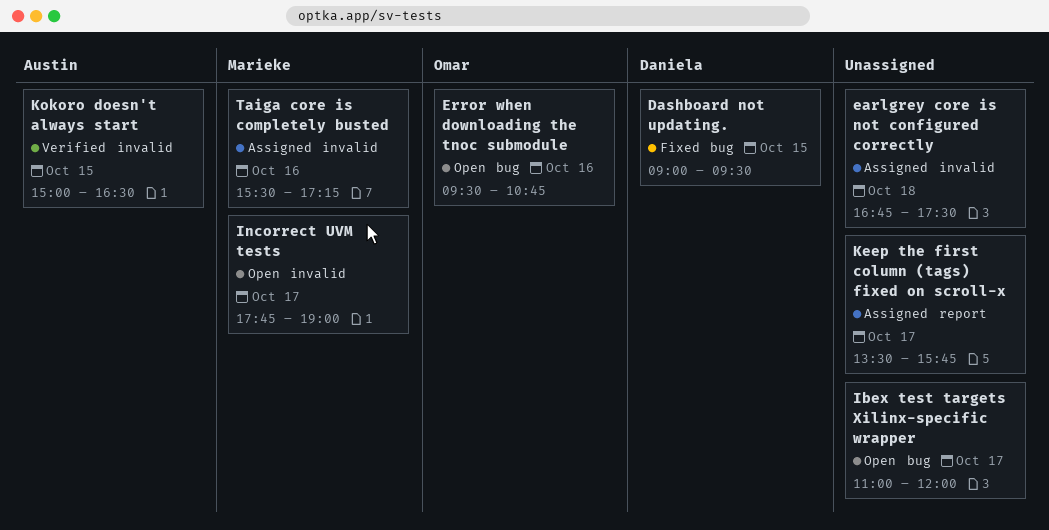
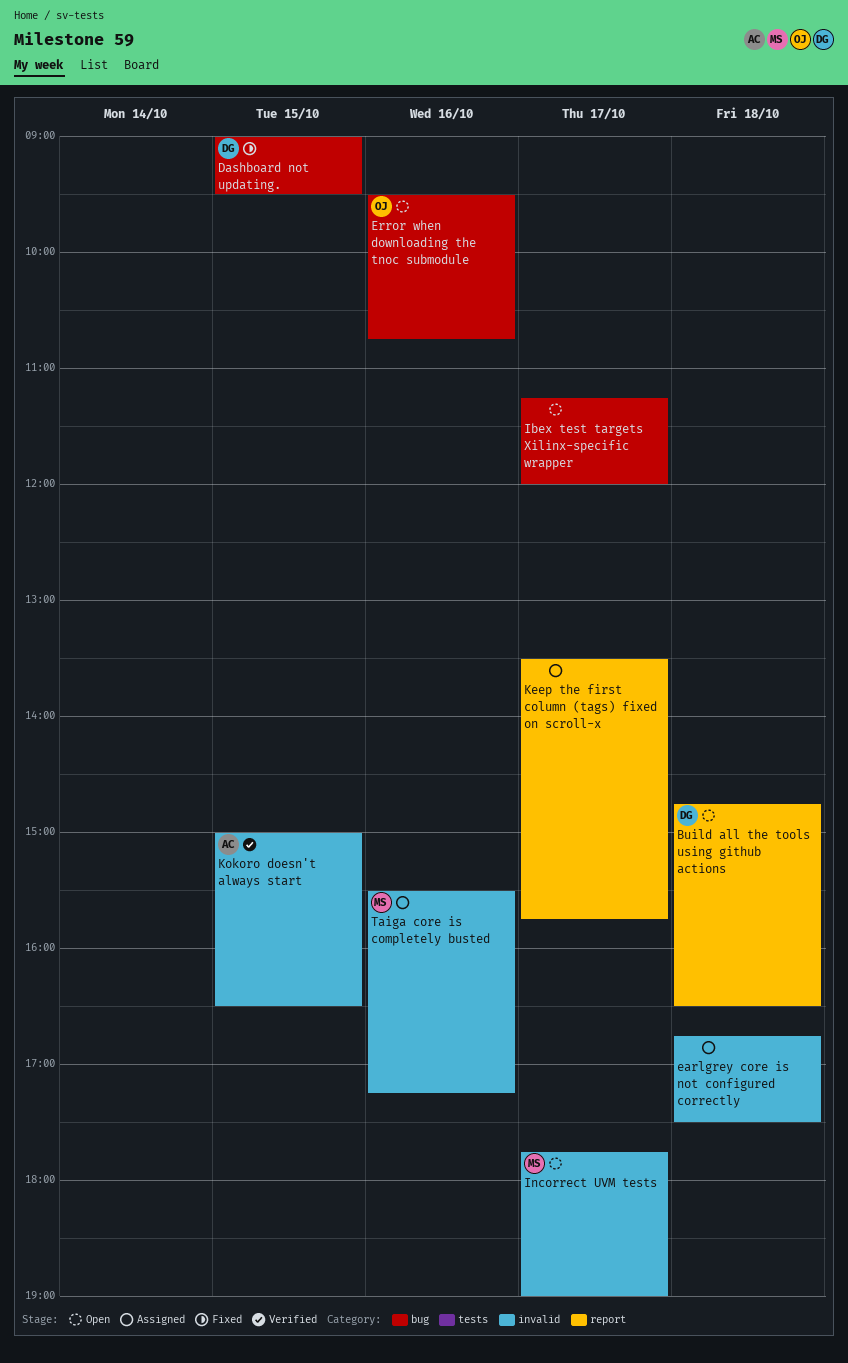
Build all the tools using github actions: none -> present
Ibex test targets Xilinx-specific wrapper, begins: 11:00 -> 11:15

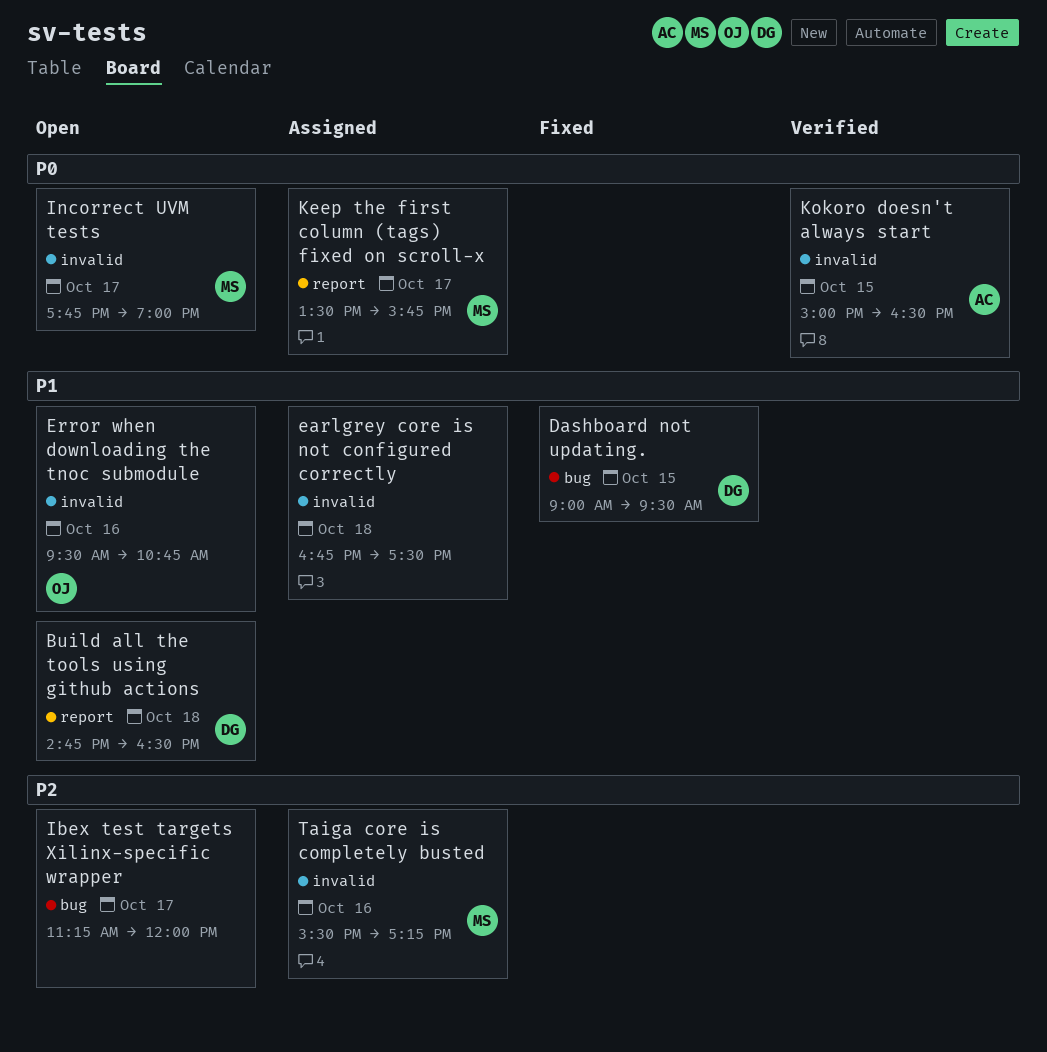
Error when downloading the tnoc submodule, label: bug -> invalid
Keep the first column (tags) fixed on scroll-x, owner: none -> MS

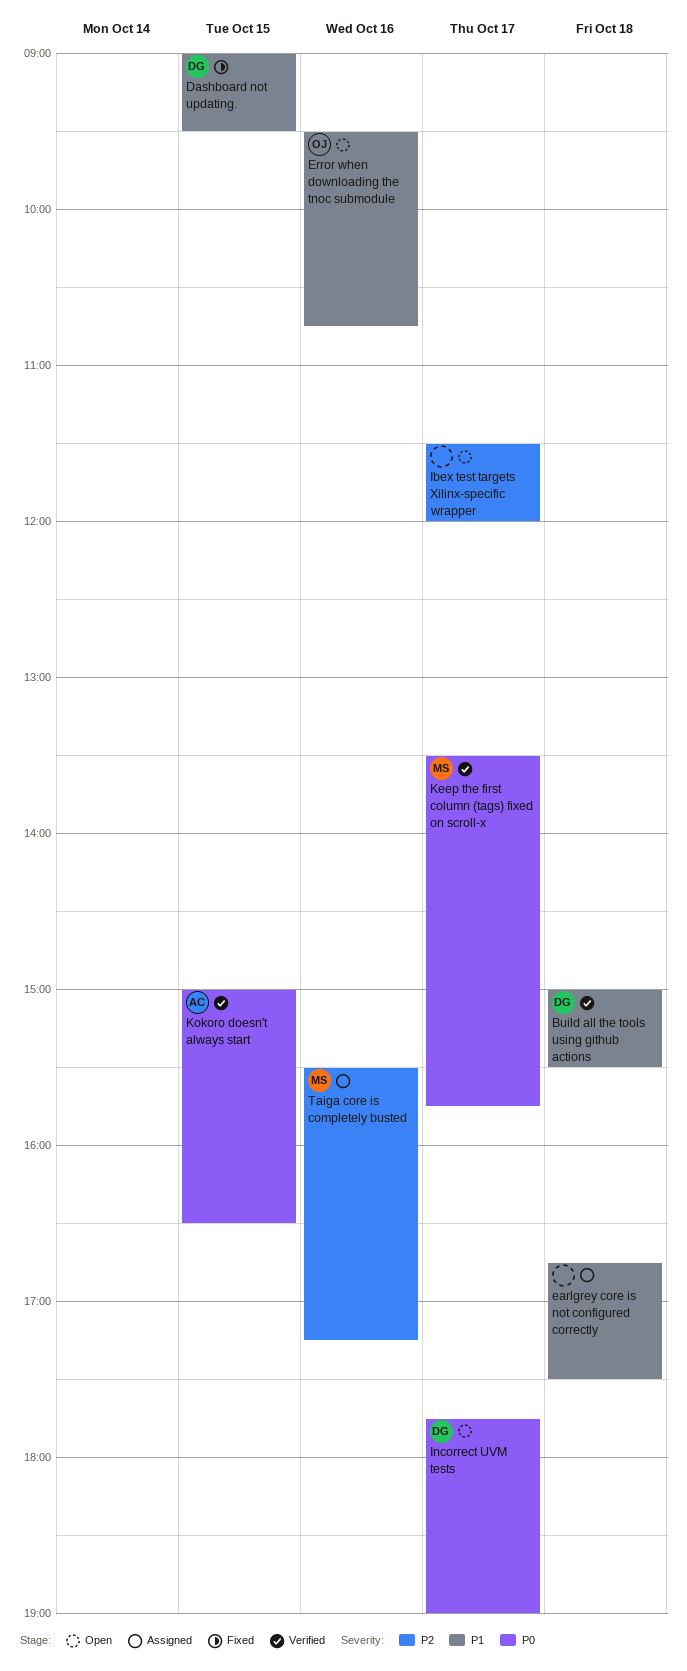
Build all the tools using github actions, status: Open -> Verified
Build all the tools using github actions, begins: 14:45 -> 15:00
Build all the tools using github actions, ends: 16:30 -> 15:30
Ibex test targets Xilinx-specific wrapper, begins: 11:15 -> 11:30
Incorrect UVM tests, owner: MS -> DG
Keep the first column (tags) fixed on scroll-x, status: Assigned -> Verified

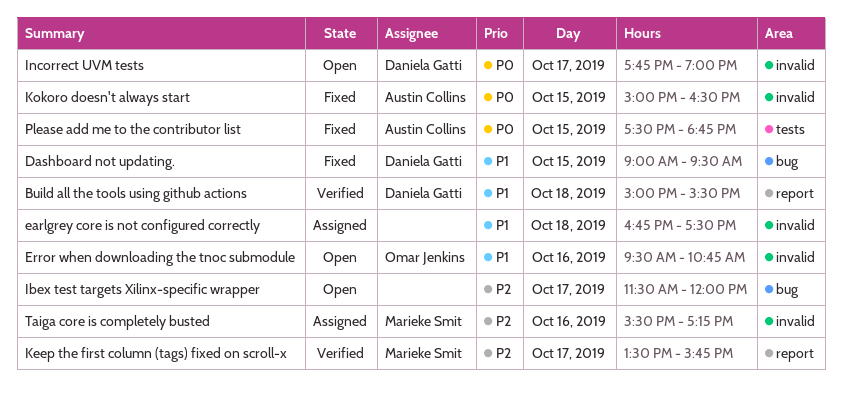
Keep the first column (tags) fixed on scroll-x, priority: P0 -> P2
Kokoro doesn't always start, status: Verified -> Fixed
Please add me to the contributor list: none -> present

